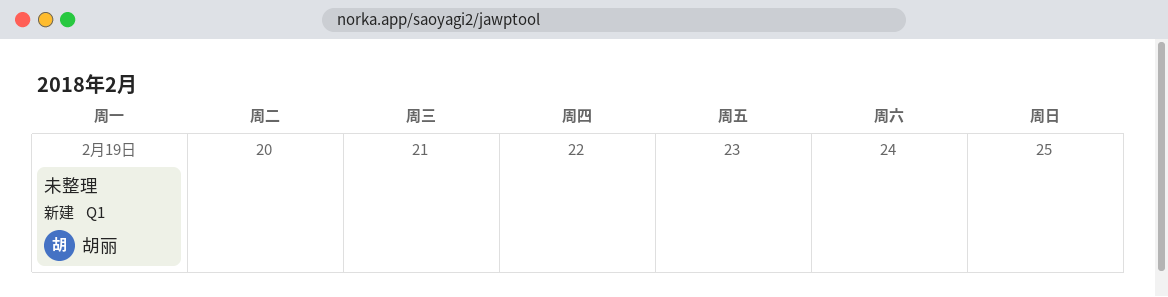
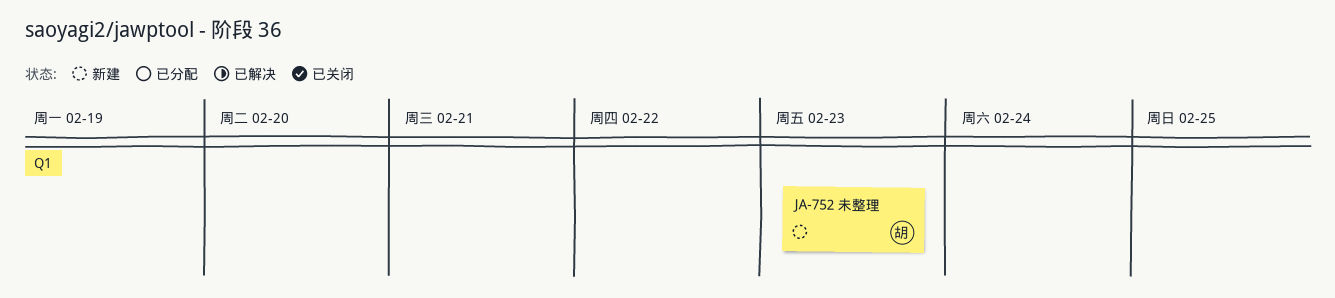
未整理, due: Feb 19 -> Feb 23

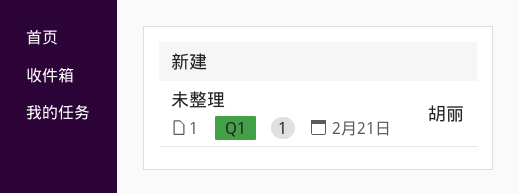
未整理, due: Feb 23 -> Feb 21

